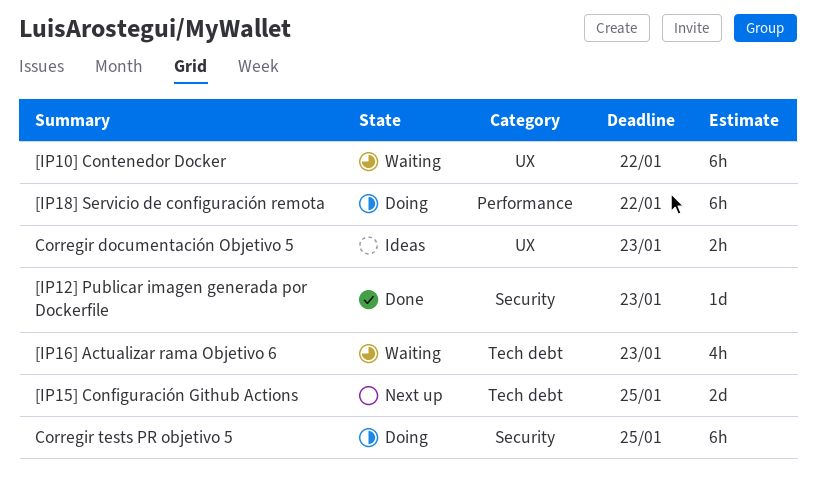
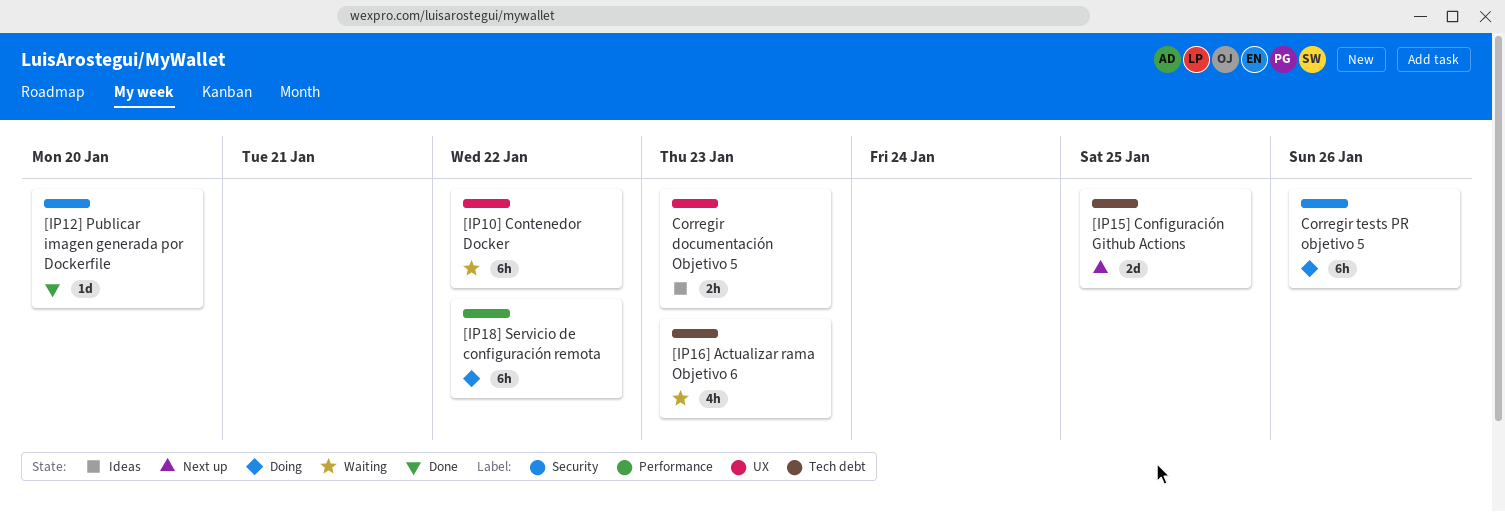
[IP12] Publicar imagen generada por Dockerfile, due: Jan 23 -> Jan 20
Corregir tests PR objetivo 5, due: Jan 25 -> Jan 26

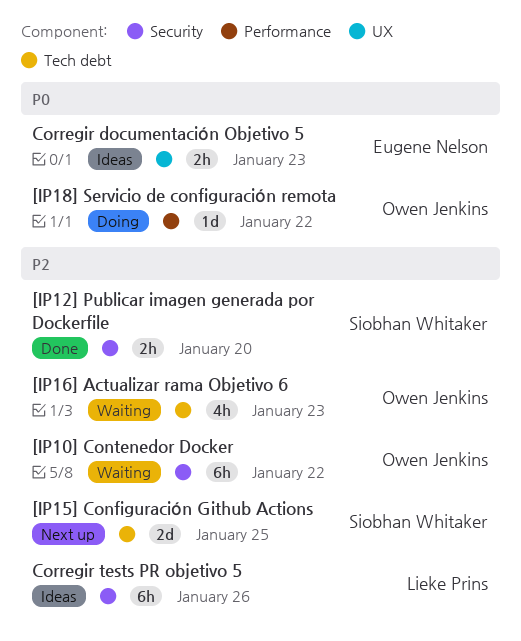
[IP10] Contenedor Docker, label: UX -> Security
[IP12] Publicar imagen generada por Dockerfile, estimate: 1d -> 2h
[IP18] Servicio de configuración remota, estimate: 6h -> 1d
Corregir tests PR objetivo 5, status: Doing -> Ideas

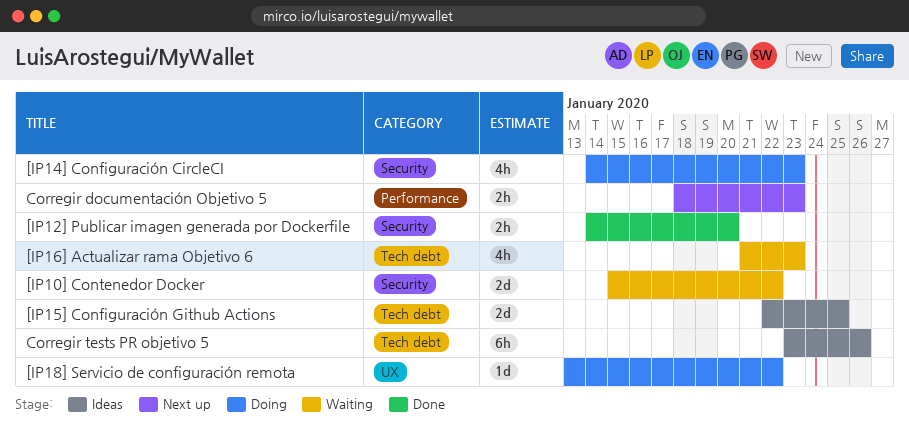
[IP10] Contenedor Docker, estimate: 6h -> 2d
[IP14] Configuración CircleCI: none -> present
[IP15] Configuración Github Actions, status: Next up -> Ideas
[IP18] Servicio de configuración remota, label: Performance -> UX
Corregir documentación Objetivo 5, status: Ideas -> Next up
Corregir documentación Objetivo 5, label: UX -> Performance
Corregir tests PR objetivo 5, label: Security -> Tech debt

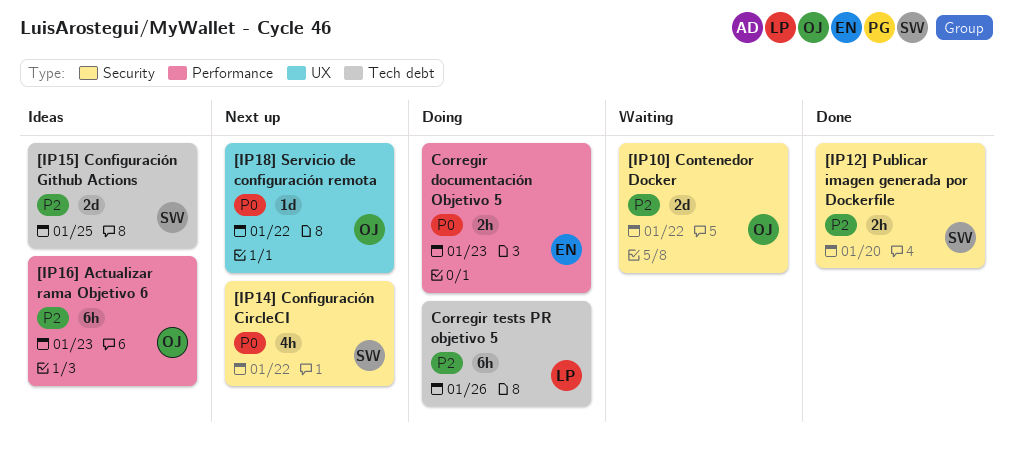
[IP14] Configuración CircleCI, status: Doing -> Next up
[IP14] Configuración CircleCI, due: Jan 23 -> Jan 22
[IP16] Actualizar rama Objetivo 6, status: Waiting -> Ideas
[IP16] Actualizar rama Objetivo 6, label: Tech debt -> Performance
[IP16] Actualizar rama Objetivo 6, estimate: 4h -> 6h
[IP18] Servicio de configuración remota, status: Doing -> Next up
Corregir documentación Objetivo 5, status: Next up -> Doing
Corregir tests PR objetivo 5, status: Ideas -> Doing

